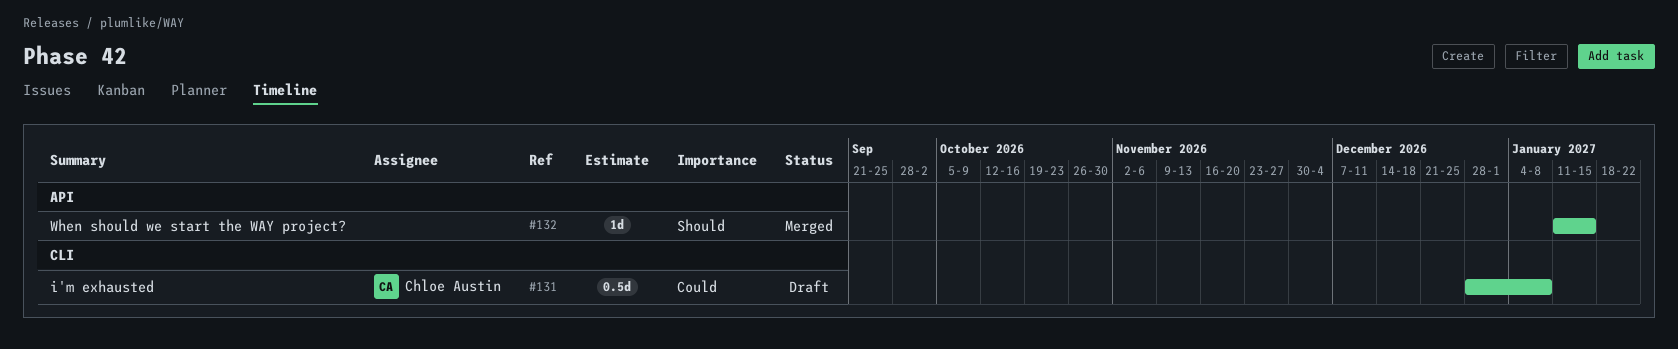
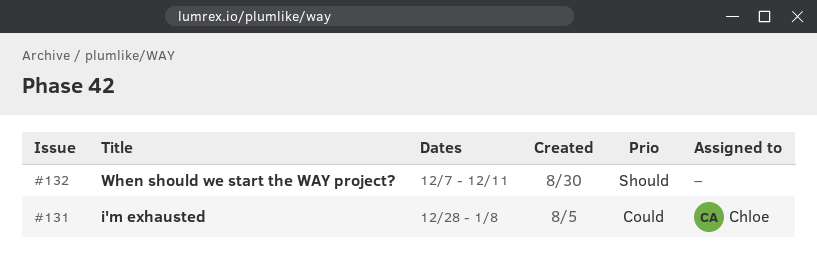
#132, start: Jan 11 -> Dec 7
#132, due: Jan 15 -> Dec 11

